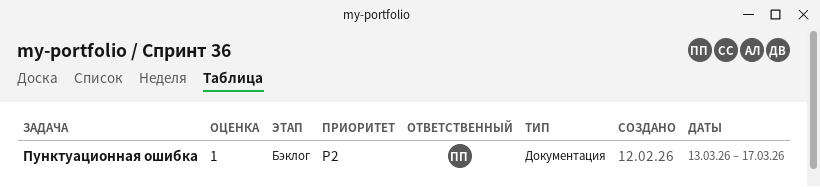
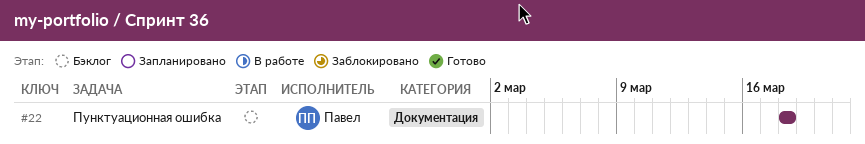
Пунктуационная ошибка, start: Mar 13 -> Mar 18
Пунктуационная ошибка, due: Mar 17 -> Mar 18

